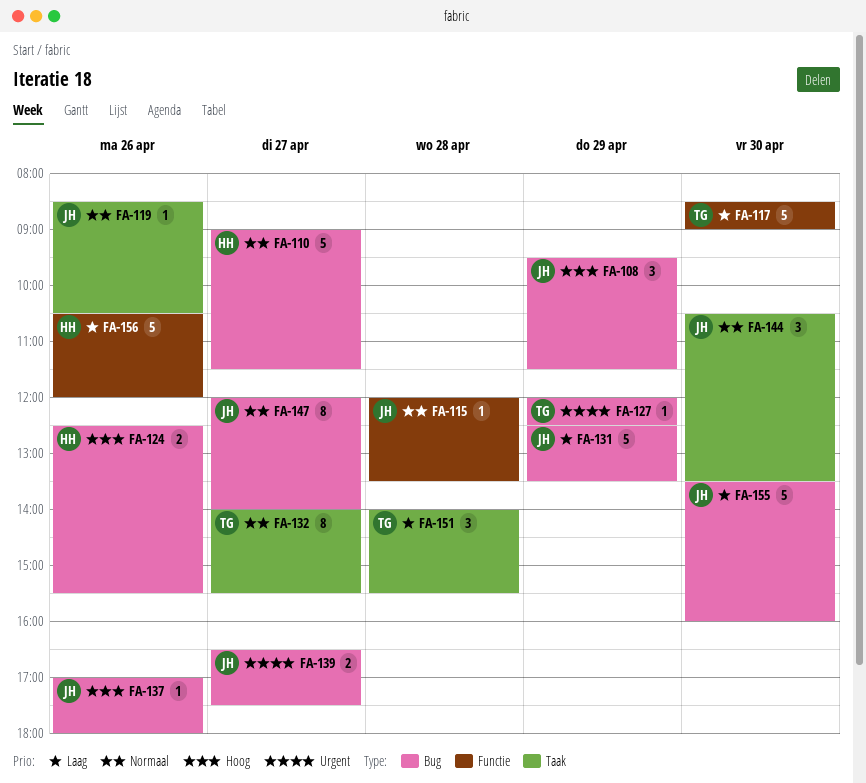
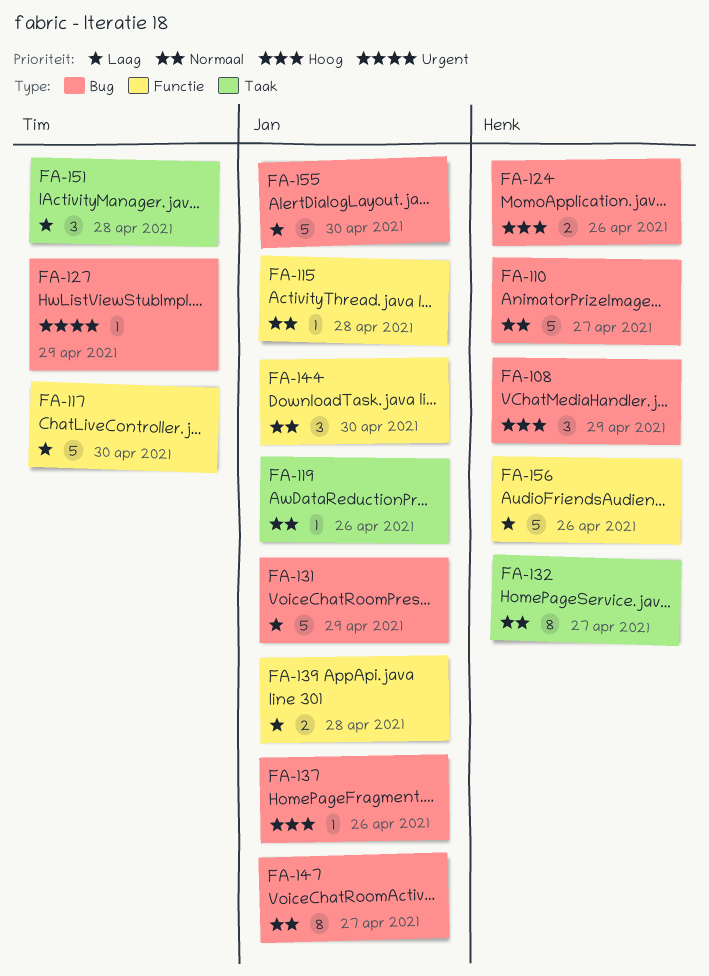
FA-108, owner: Jan -> Henk
FA-132, owner: Tim -> Henk
FA-139, priority: Urgent -> Laag
FA-139, label: Bug -> Functie
FA-139, day: Apr 27 -> Apr 28
FA-144, label: Taak -> Functie

